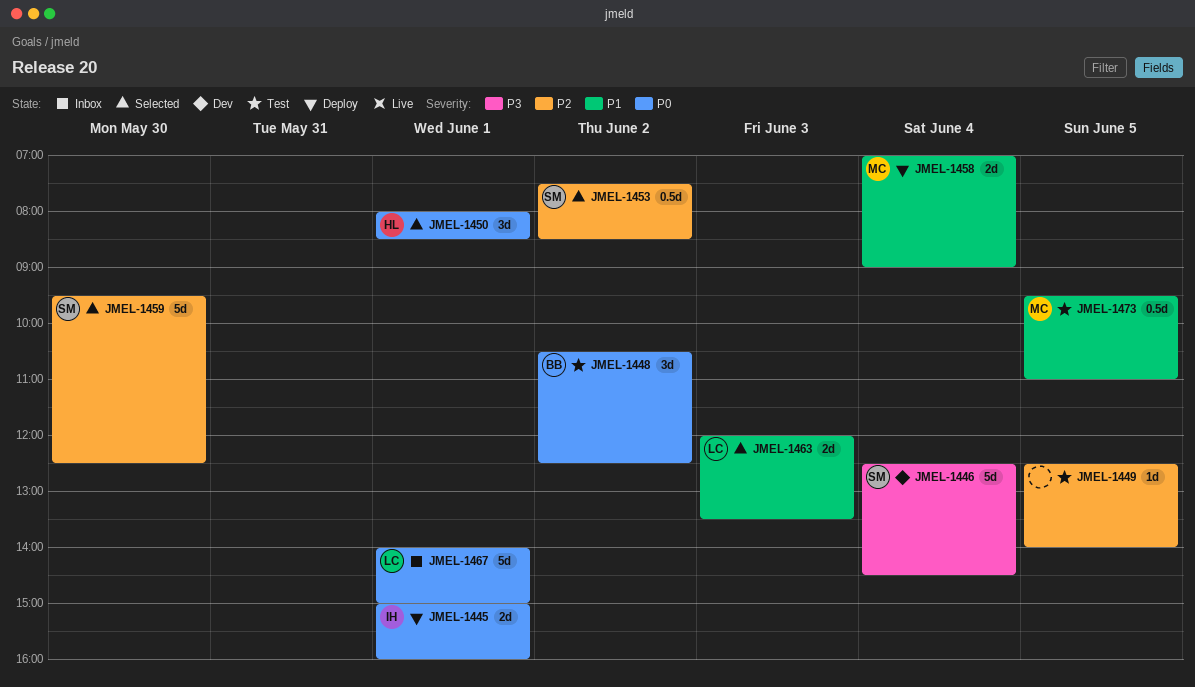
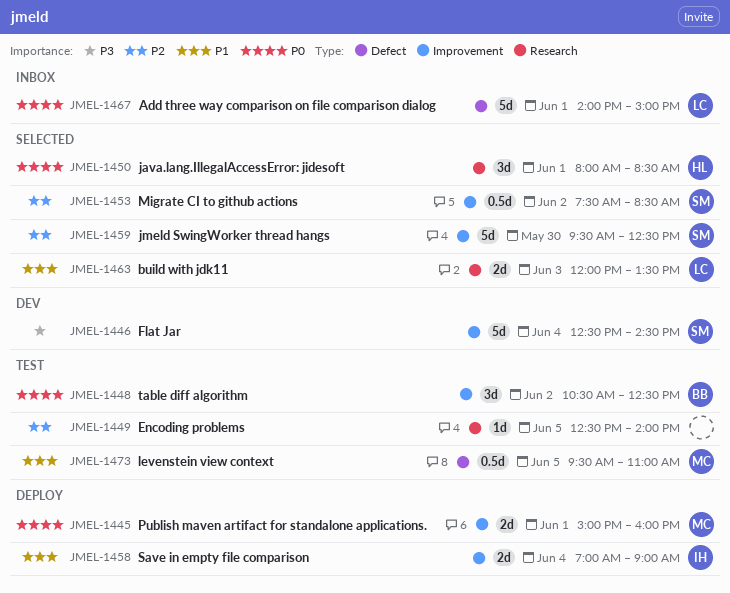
JMEL-1445, owner: IH -> MC
JMEL-1458, owner: MC -> IH

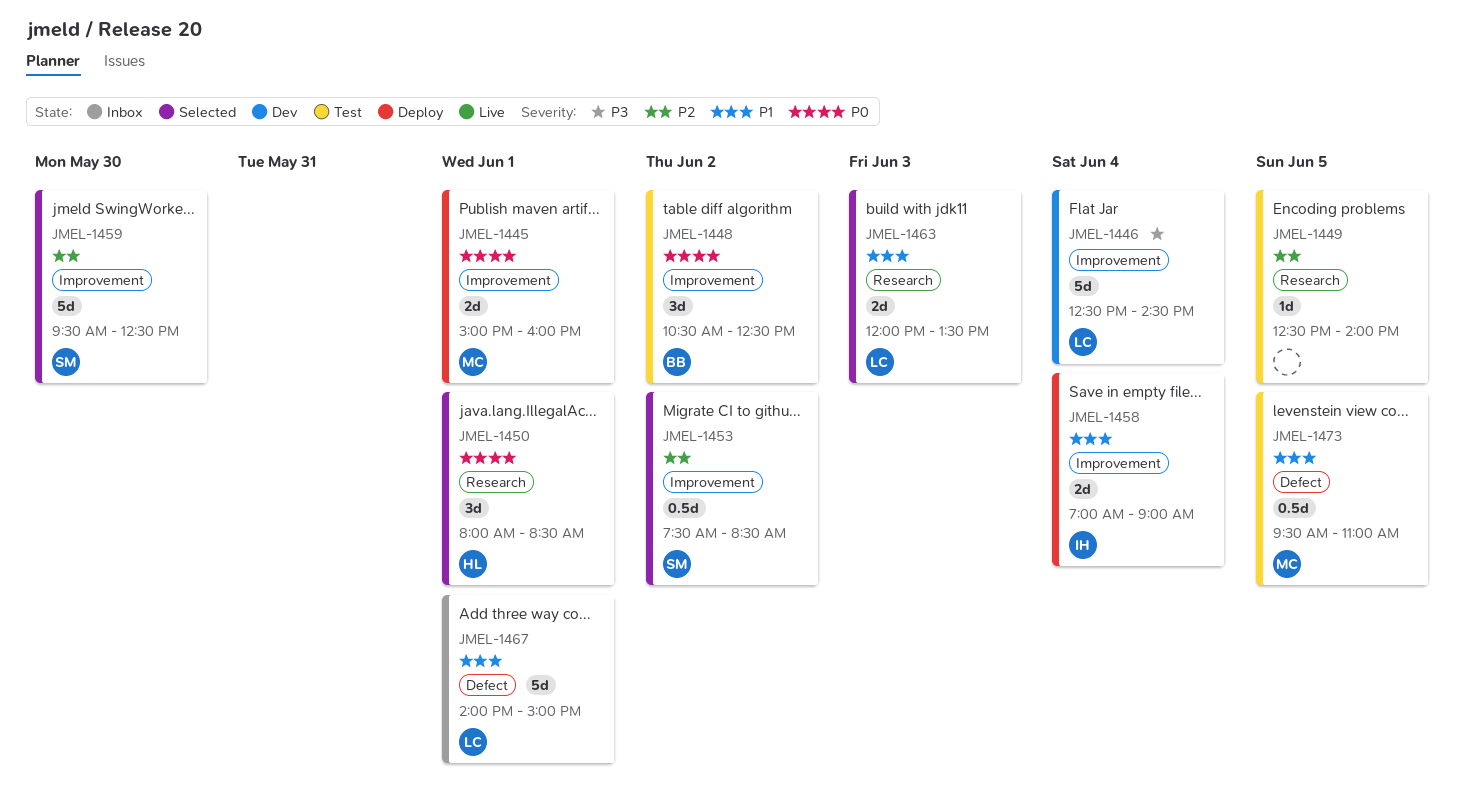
JMEL-1446, owner: SM -> LC
JMEL-1467, priority: P0 -> P1

